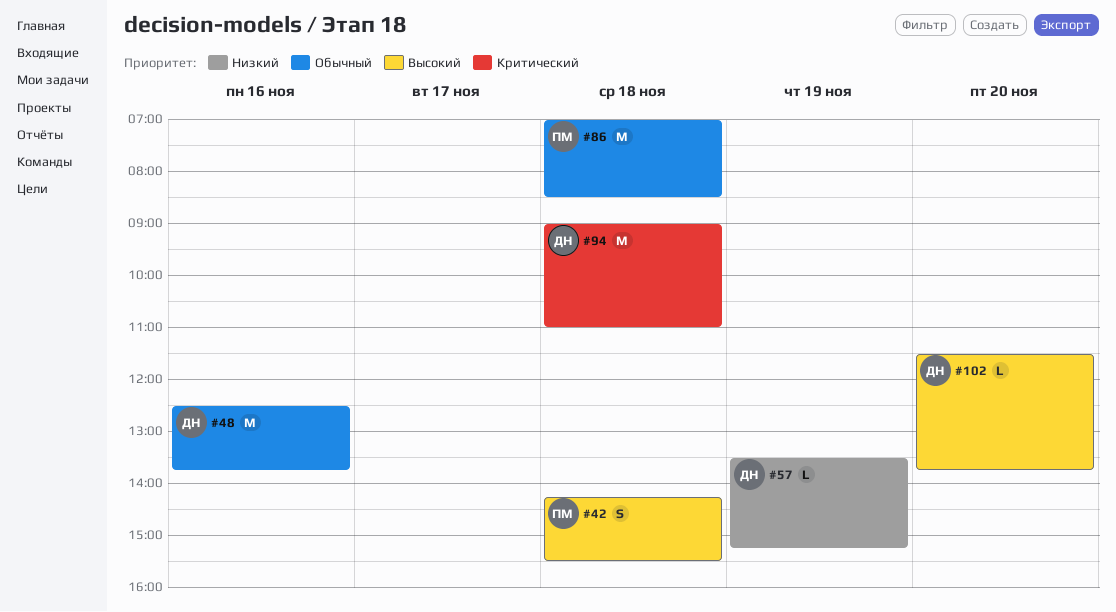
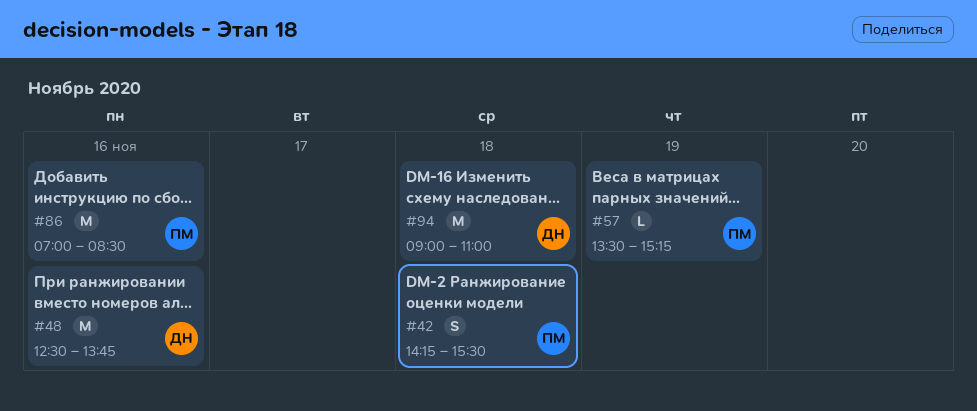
#57, owner: ДН -> ПМ
#86, day: Nov 18 -> Nov 16
#102: present -> none

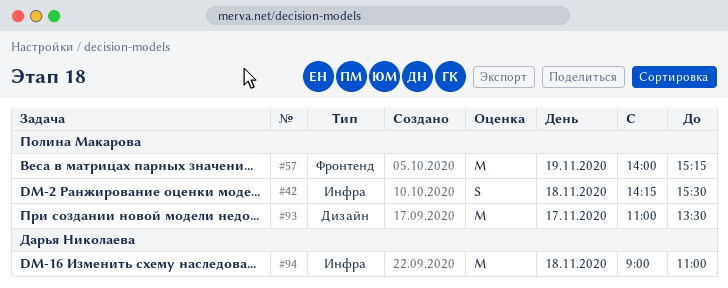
#48: present -> none
#57, estimate: L -> M
#57, begins: 13:30 -> 14:00
#86: present -> none
#93: none -> present

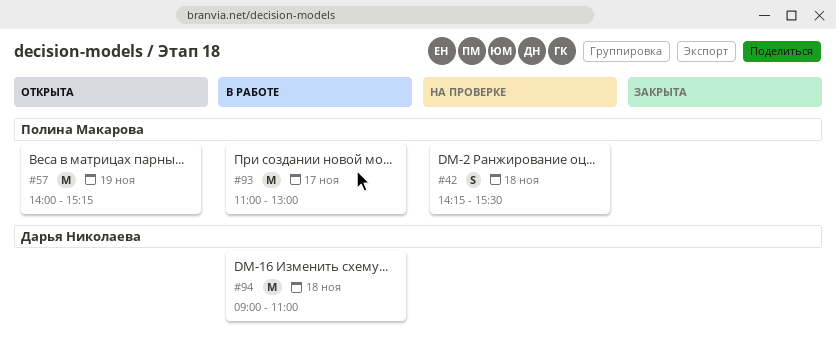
#93, ends: 13:30 -> 13:00

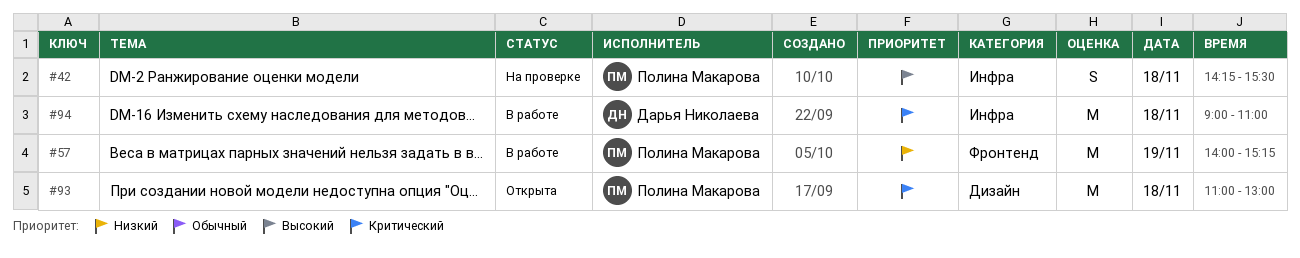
#57, status: Открыта -> В работе
#93, status: В работе -> Открыта
#93, day: Nov 17 -> Nov 18

